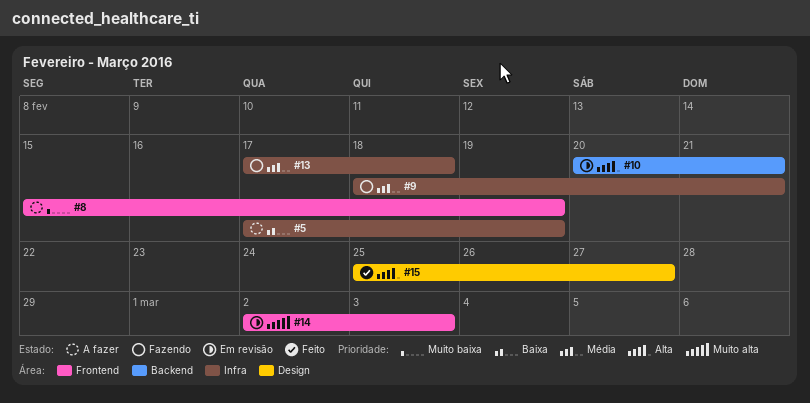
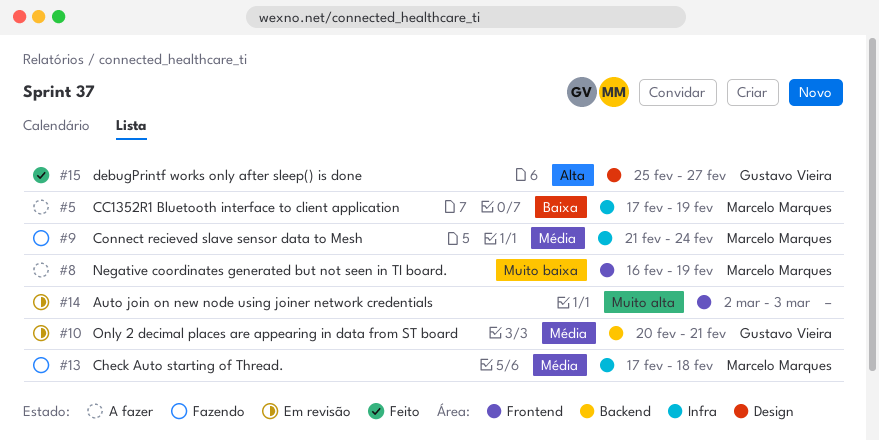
#8, start: Feb 15 -> Feb 16
#9, start: Feb 18 -> Feb 21
#9, due: Feb 21 -> Feb 24
#10, priority: Alta -> Média

